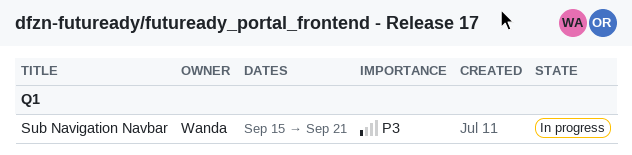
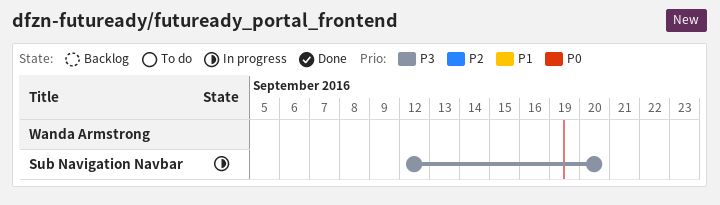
Sub Navigation Navbar, start: Sep 15 -> Sep 12
Sub Navigation Navbar, due: Sep 21 -> Sep 20

